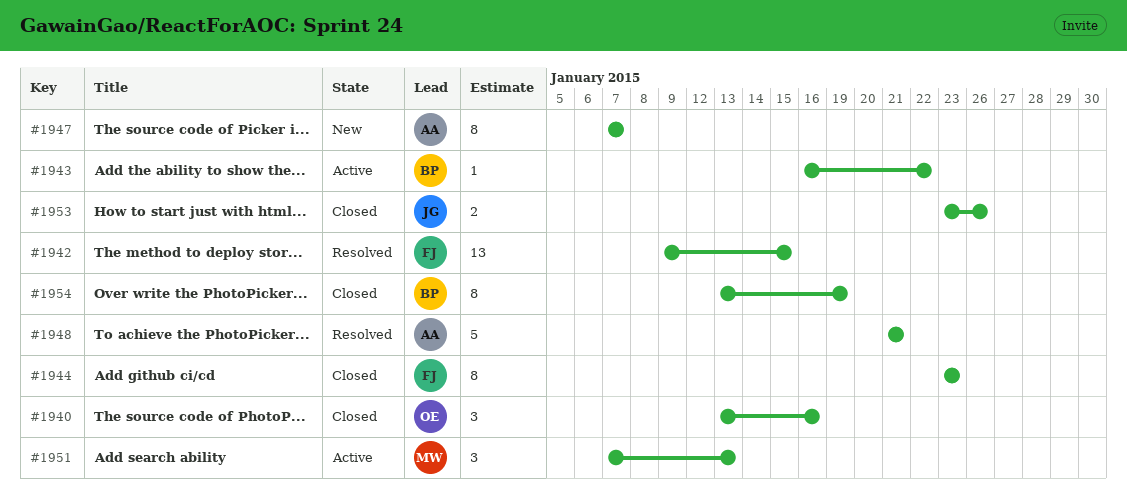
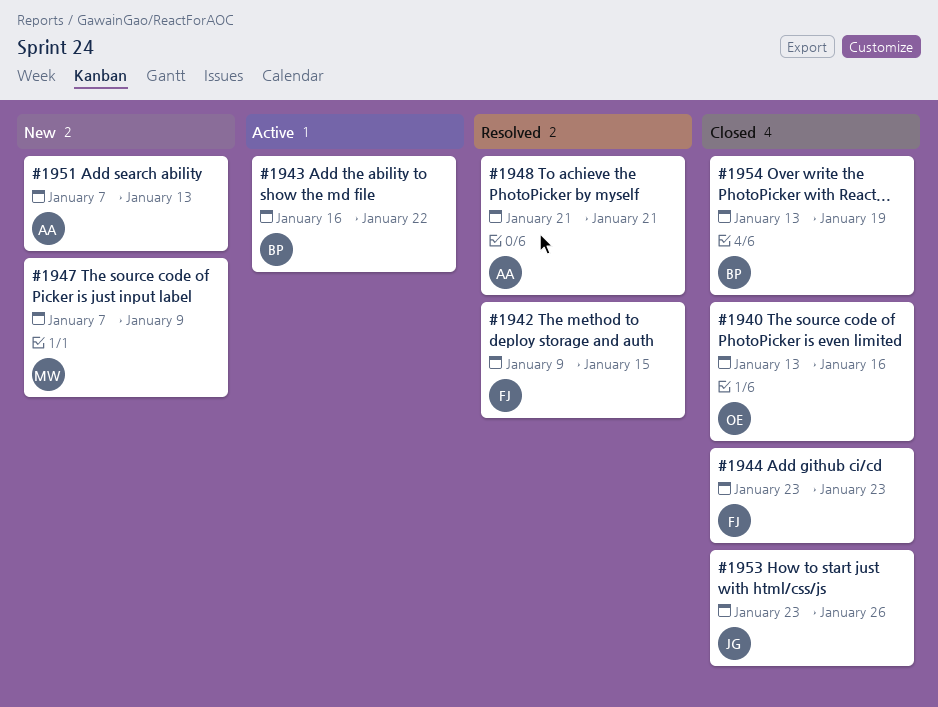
#1947, owner: AA -> MW
#1947, due: Jan 7 -> Jan 9
#1951, status: Active -> New
#1951, owner: MW -> AA

